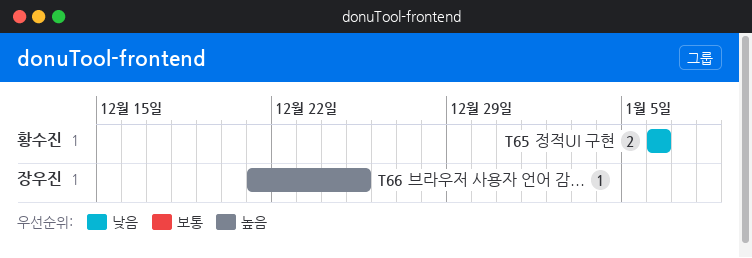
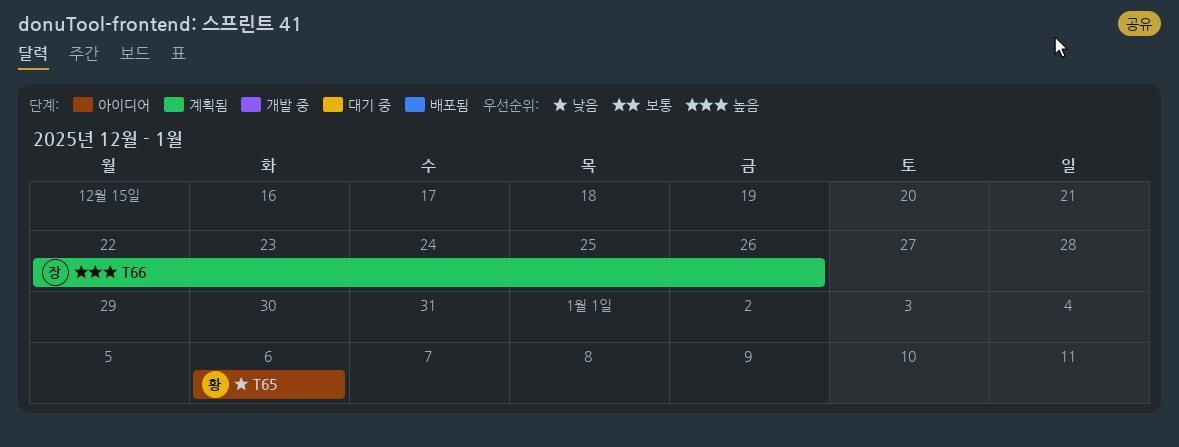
T66, start: Dec 21 -> Dec 22
T66, due: Dec 25 -> Dec 26

